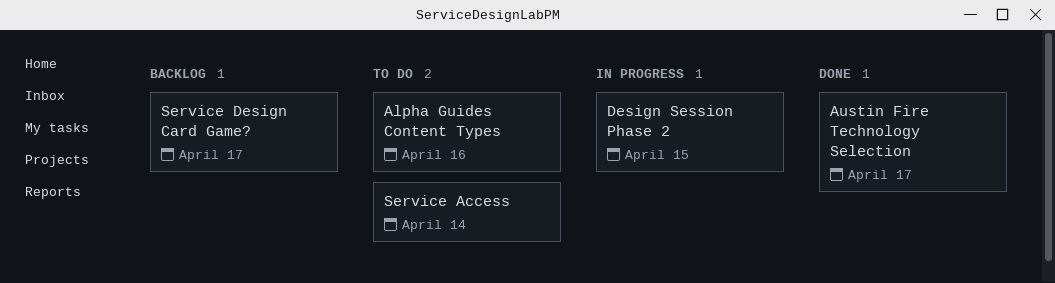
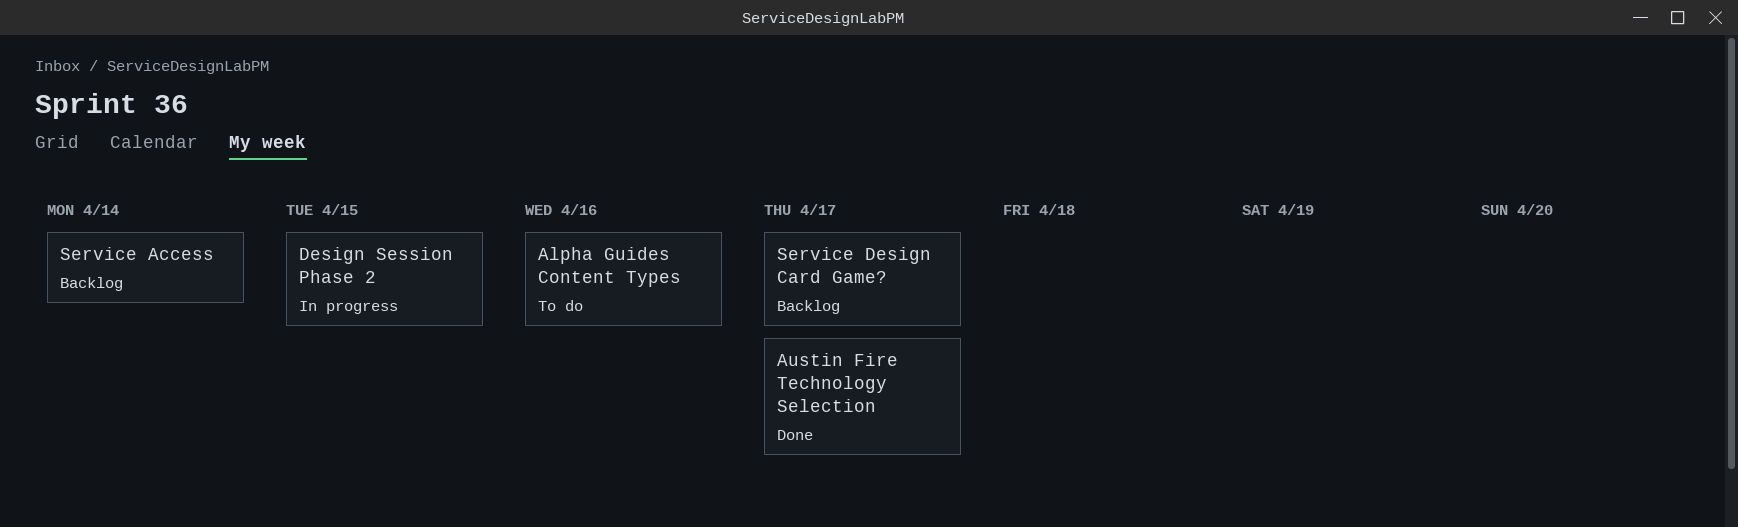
Service Access, status: To do -> Backlog

